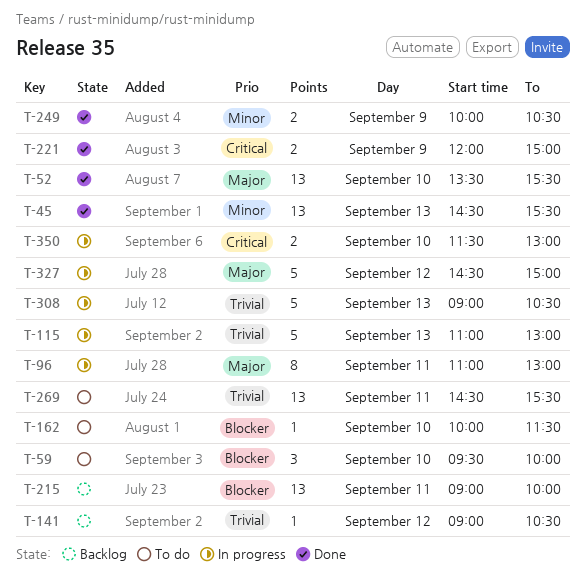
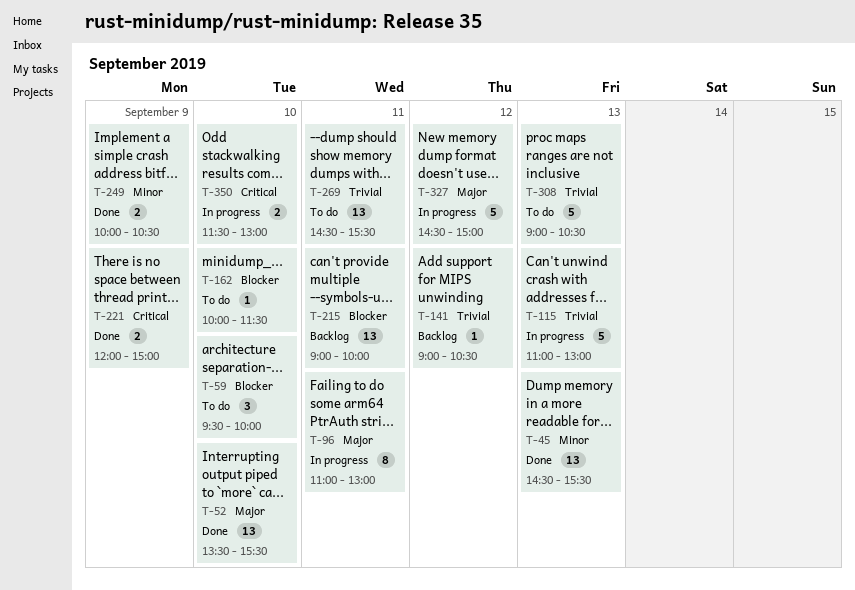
T-308, status: In progress -> To do

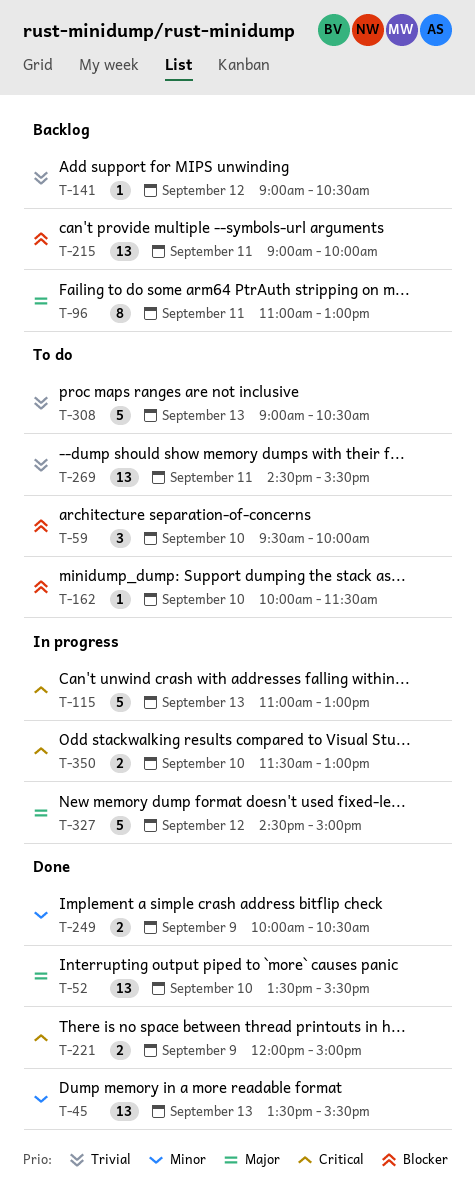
T-45, begins: 14:30 -> 13:30
T-96, status: In progress -> Backlog
T-115, priority: Trivial -> Critical

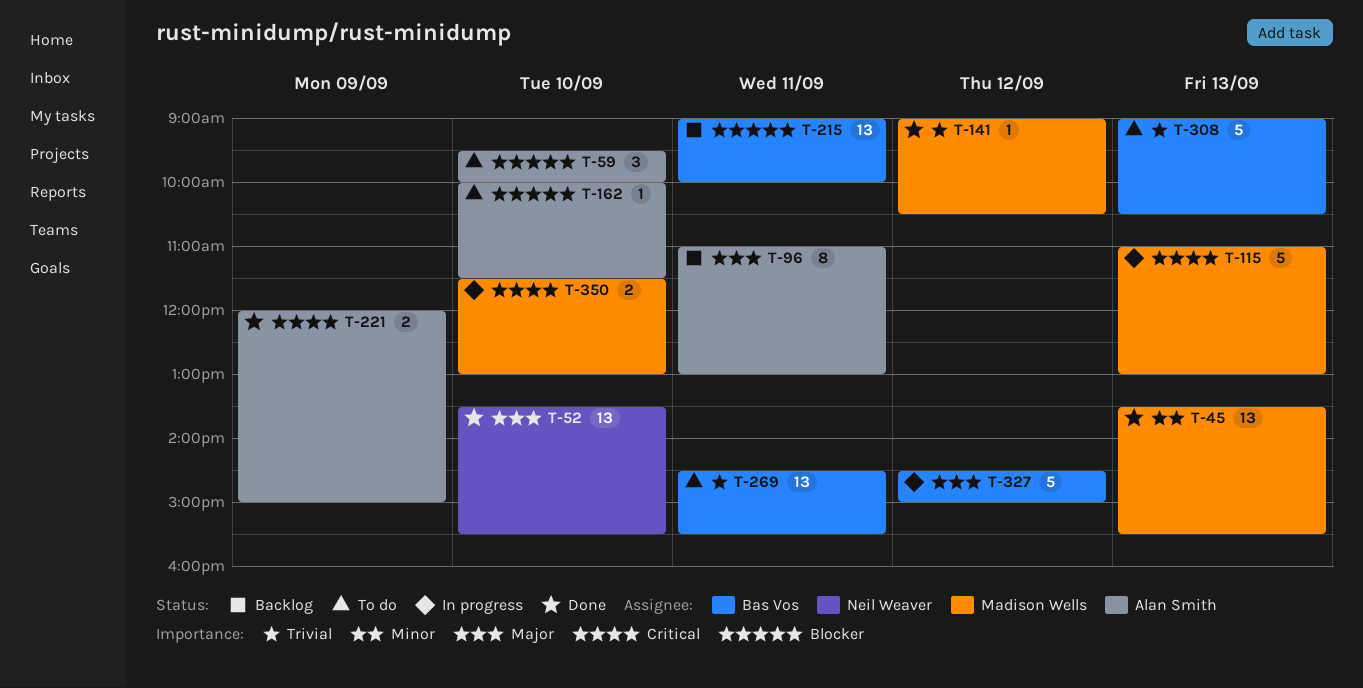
T-141, status: Backlog -> Done
T-249: present -> none

